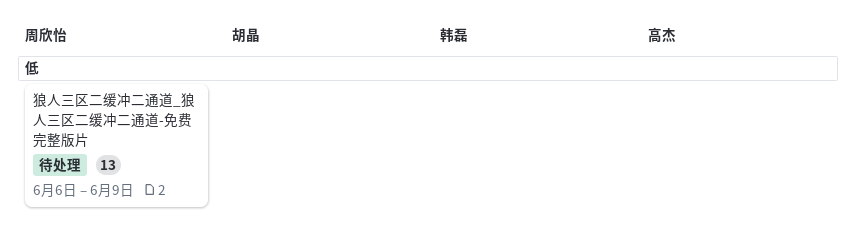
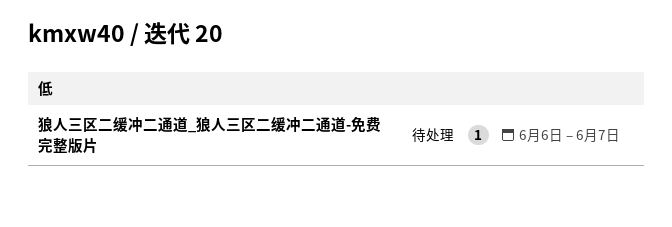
狼人三区二缓冲二通道_狼人三区二缓冲二通道-免费完整版片, estimate: 13 -> 1
狼人三区二缓冲二通道_狼人三区二缓冲二通道-免费完整版片, due: Jun 9 -> Jun 7

